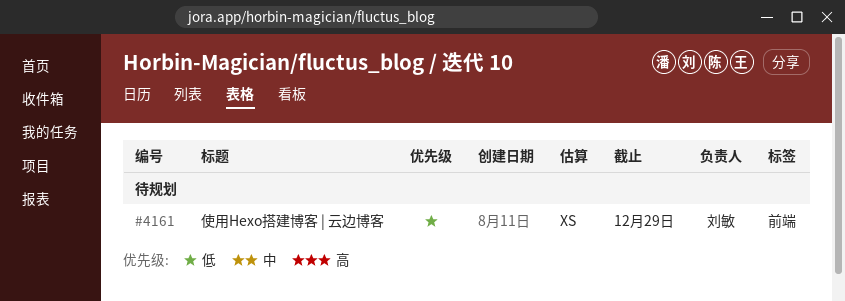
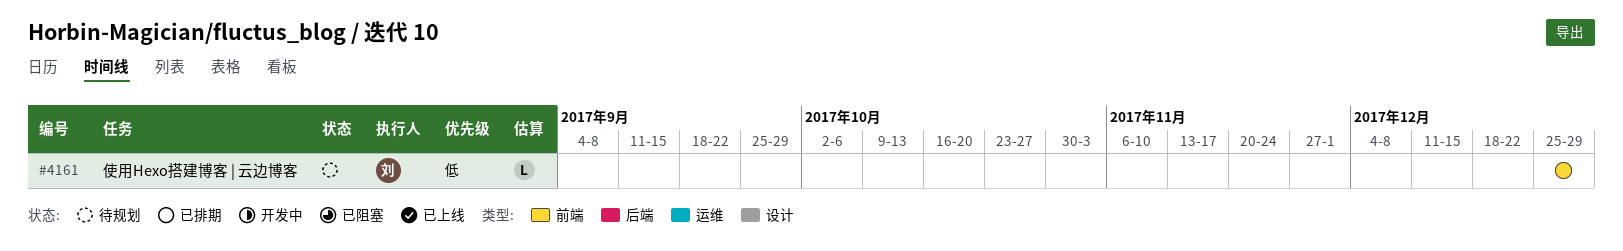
#4161, estimate: XS -> L

